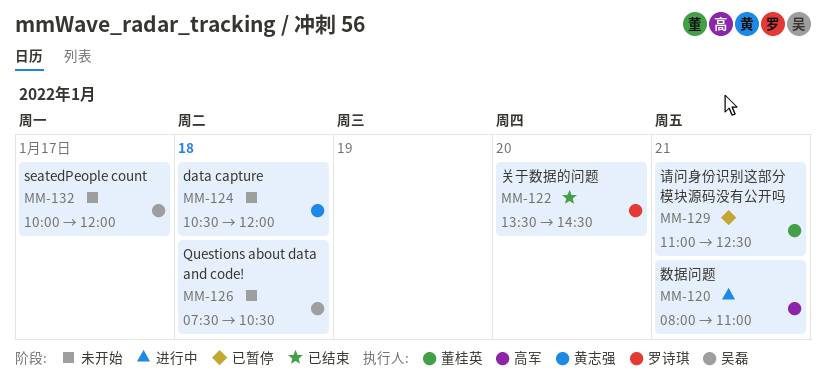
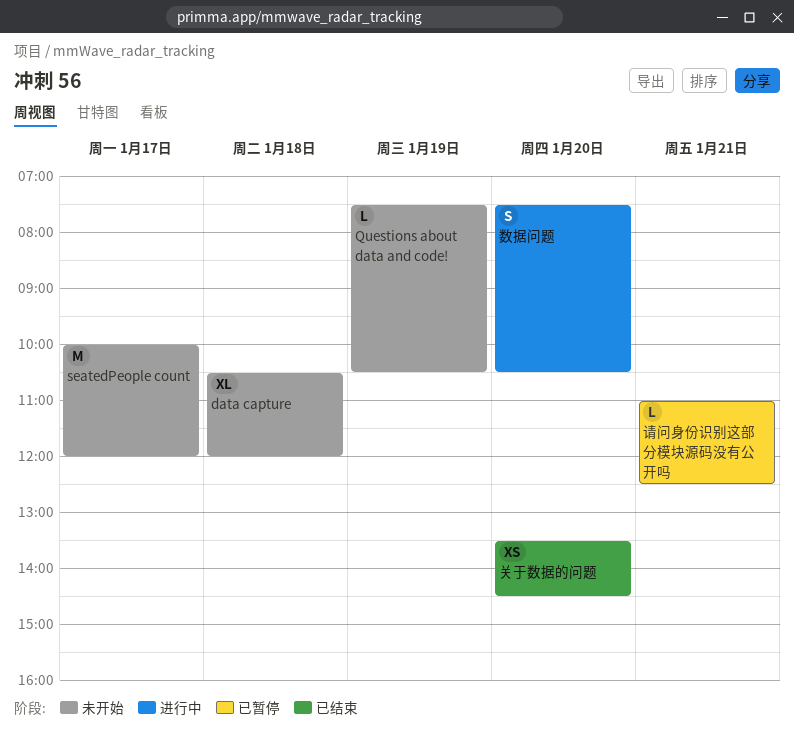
Questions about data and code!, day: Jan 18 -> Jan 19
数据问题, day: Jan 21 -> Jan 20
数据问题, begins: 08:00 -> 07:30
数据问题, ends: 11:00 -> 10:30

